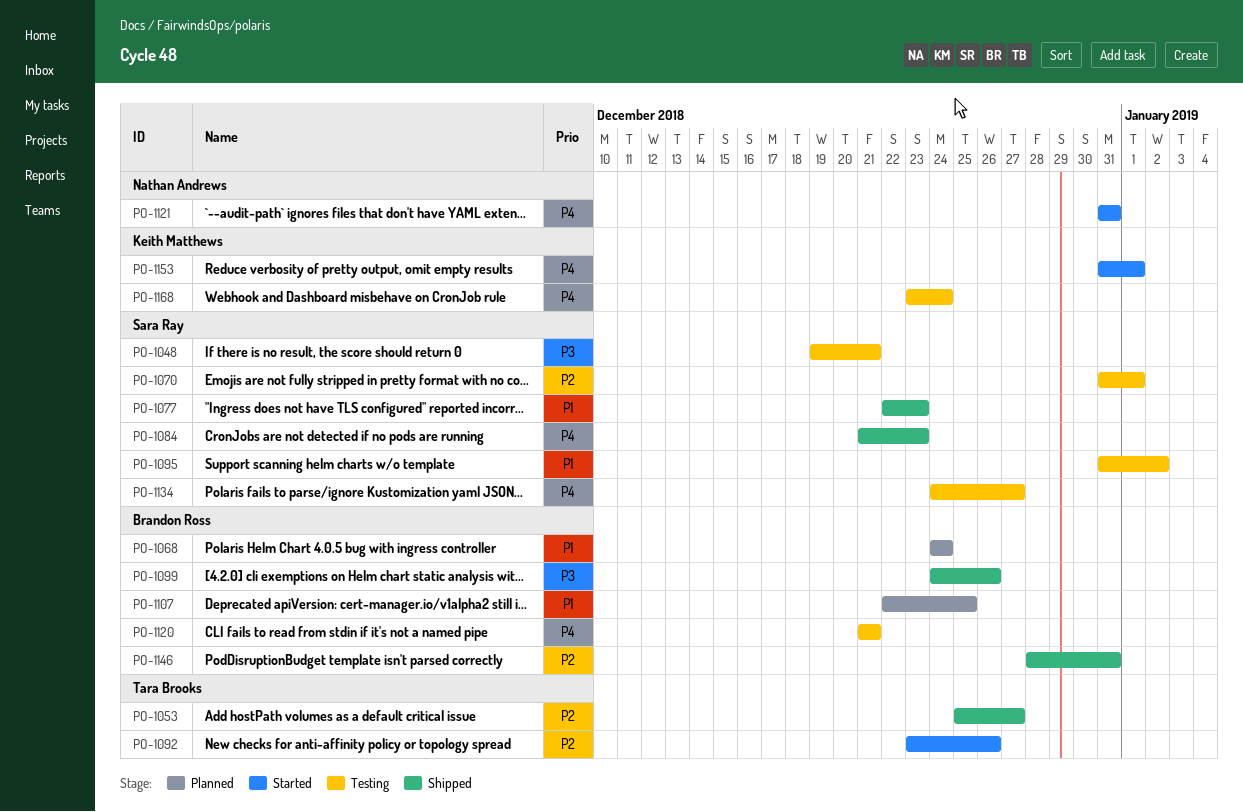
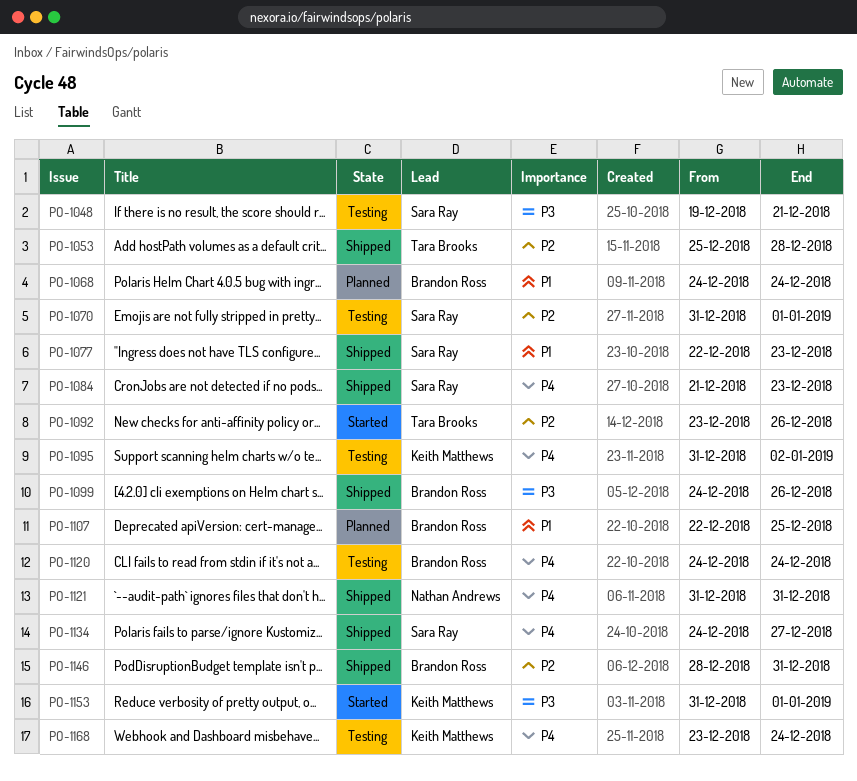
PO-1053, due: Dec 27 -> Dec 28
PO-1095, owner: Sara Ray -> Keith Matthews
PO-1095, priority: P1 -> P4
PO-1120, start: Dec 21 -> Dec 24
PO-1120, due: Dec 21 -> Dec 24
PO-1121, status: Started -> Shipped
PO-1134, status: Testing -> Shipped
PO-1153, priority: P4 -> P3

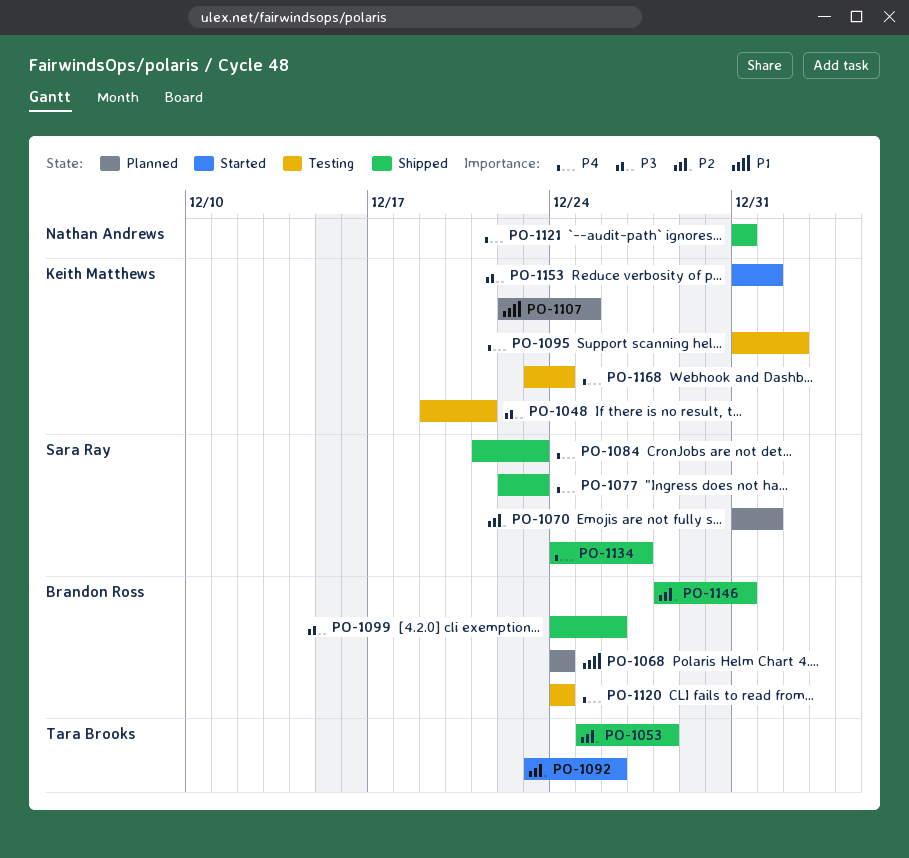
PO-1048, owner: Sara Ray -> Keith Matthews
PO-1070, status: Testing -> Planned
PO-1077, priority: P1 -> P4
PO-1107, owner: Brandon Ross -> Keith Matthews

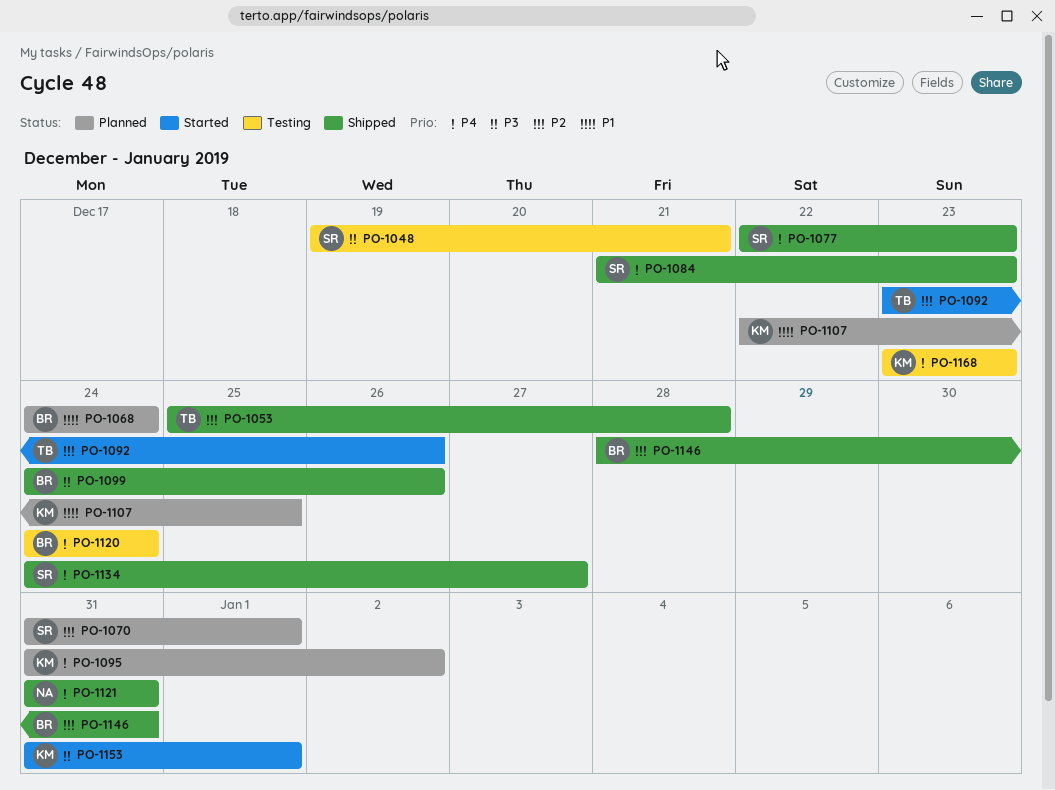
PO-1048, owner: Keith Matthews -> Sara Ray
PO-1095, status: Testing -> Planned
PO-1168, due: Dec 24 -> Dec 23

